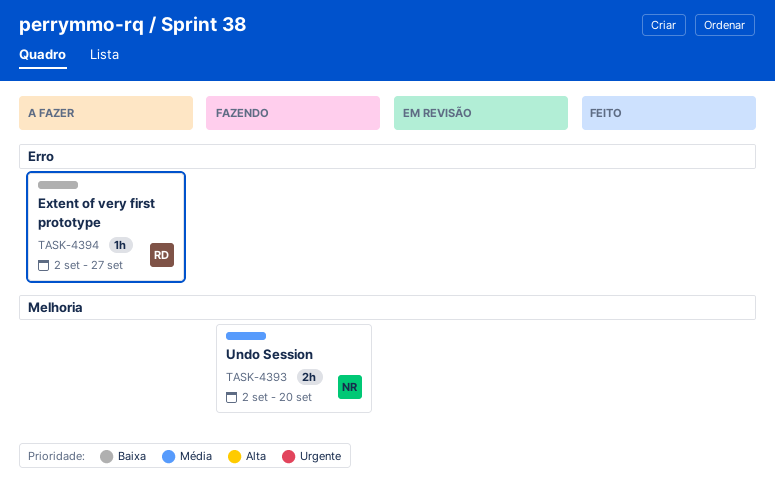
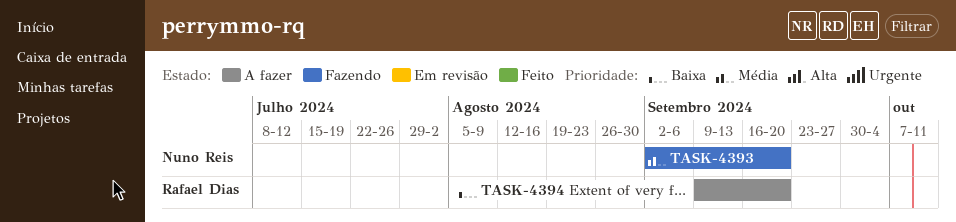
TASK-4394, start: Sep 2 -> Sep 9
TASK-4394, due: Sep 27 -> Sep 20

